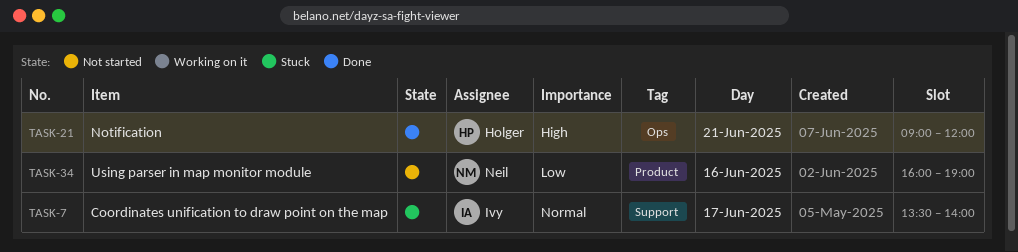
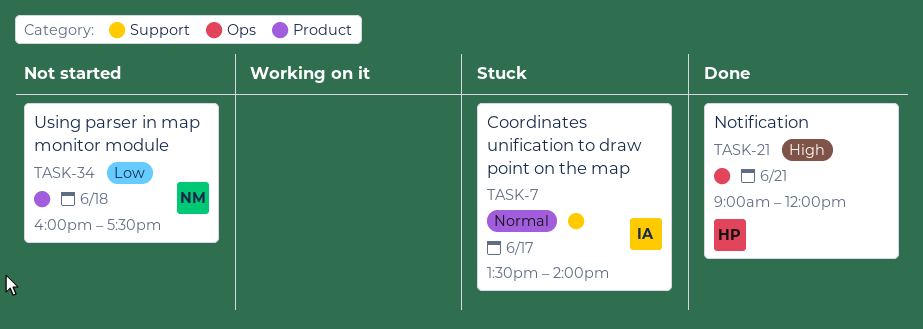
TASK-34, day: Jun 16 -> Jun 18
TASK-34, ends: 19:00 -> 17:30

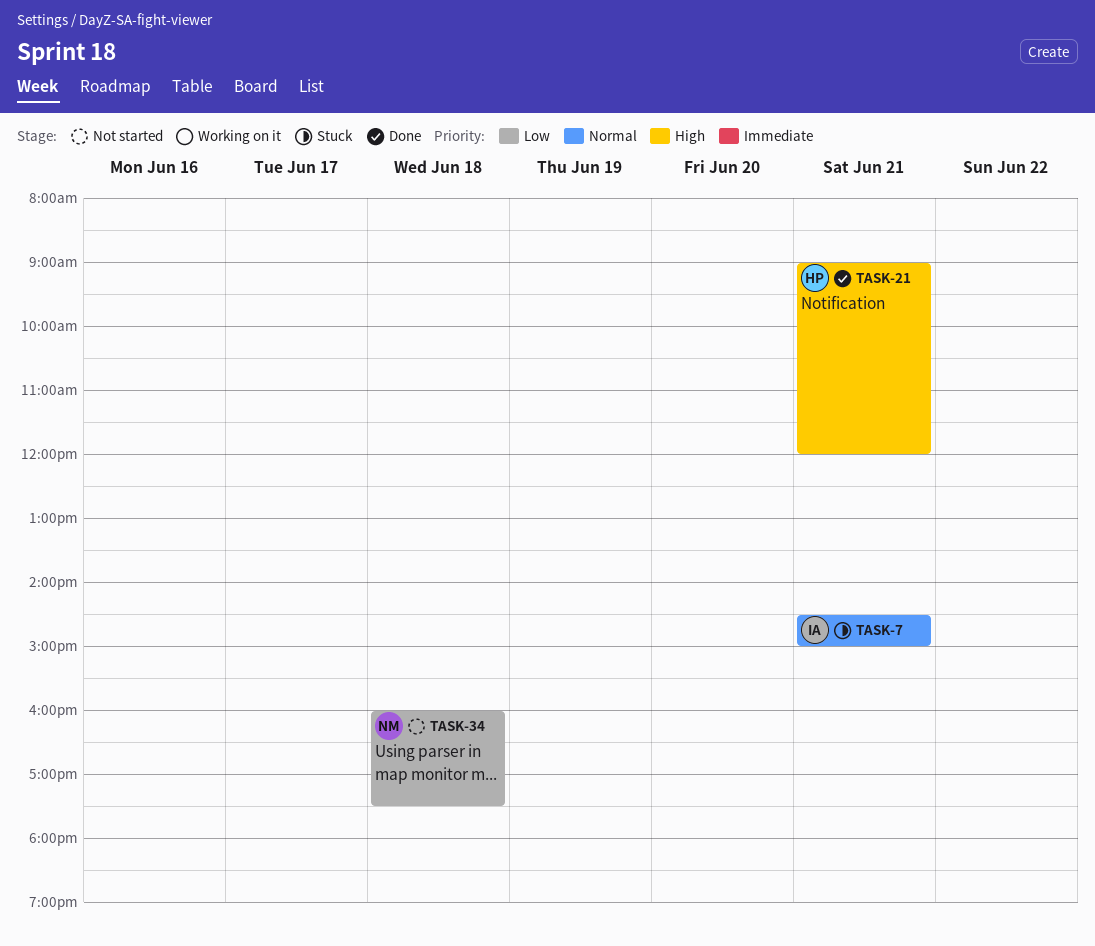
TASK-7, day: Jun 17 -> Jun 21
TASK-7, begins: 13:30 -> 14:30
TASK-7, ends: 14:00 -> 15:00

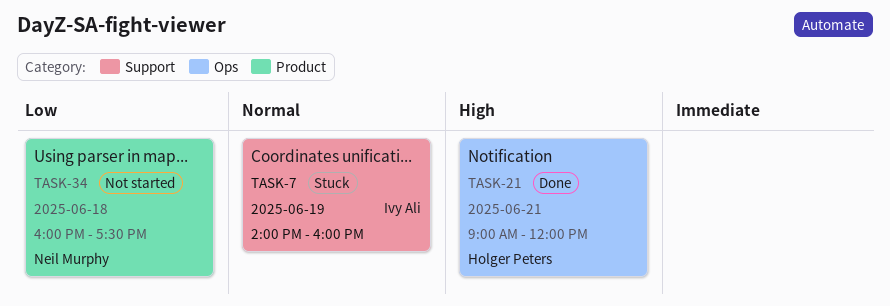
TASK-7, day: Jun 21 -> Jun 19
TASK-7, begins: 14:30 -> 14:00
TASK-7, ends: 15:00 -> 16:00

